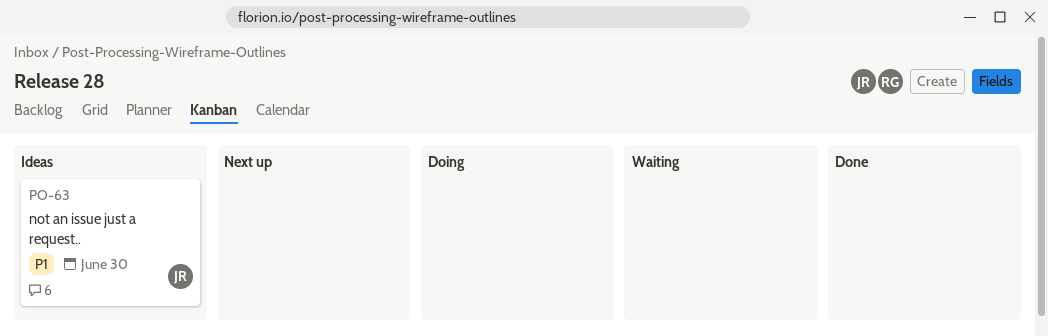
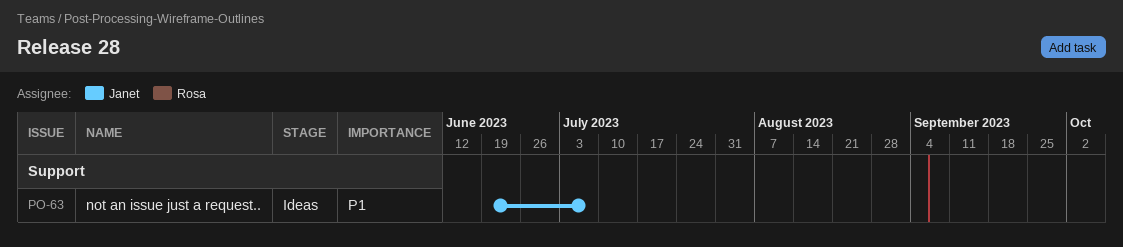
PO-63, due: Jun 30 -> Jul 7

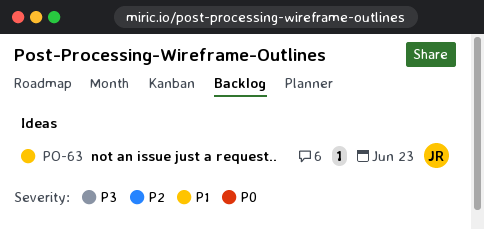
PO-63, due: Jul 7 -> Jun 23

